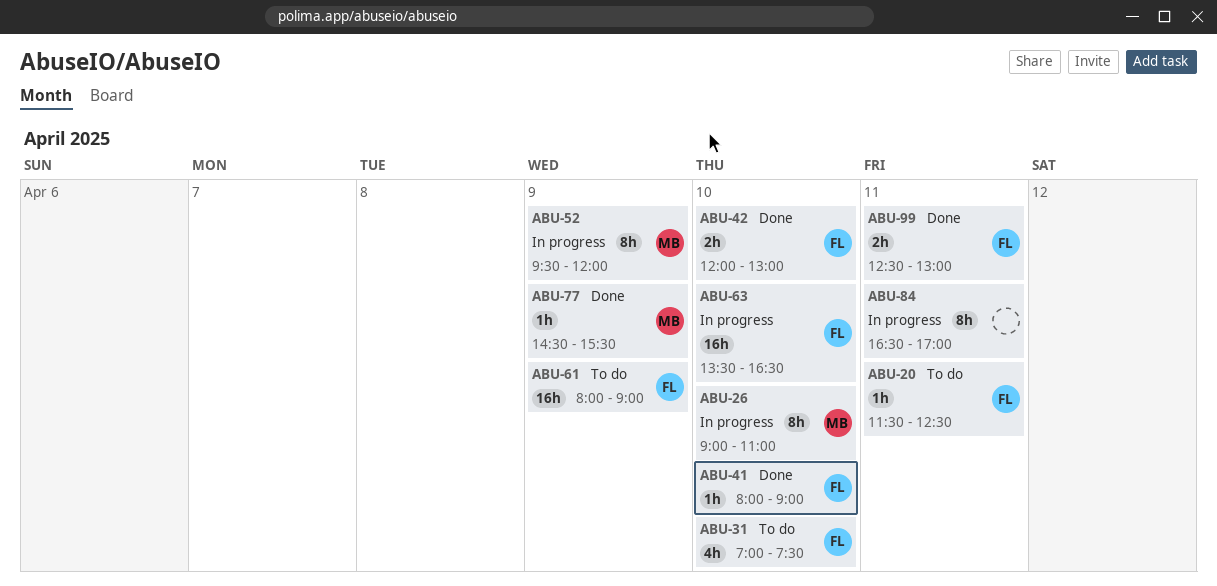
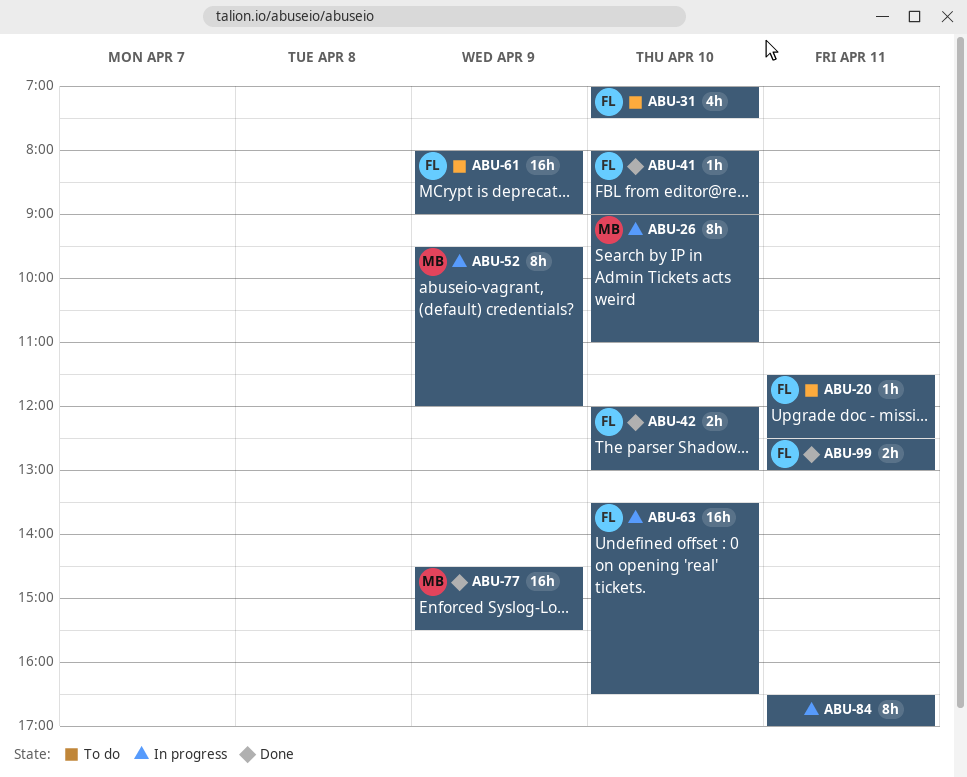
ABU-77, estimate: 1h -> 16h

